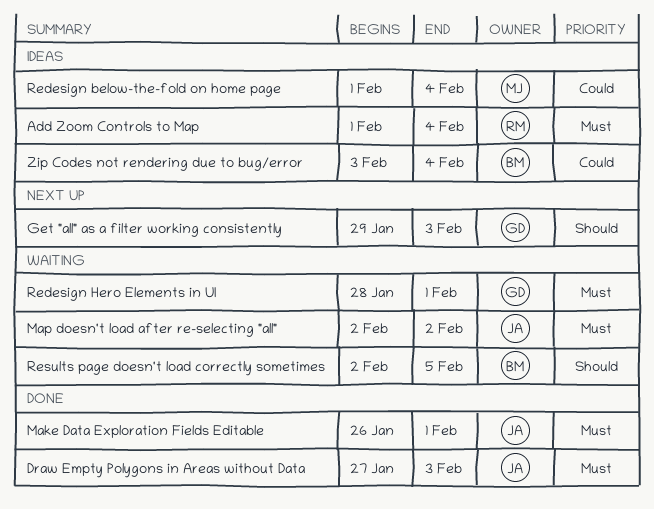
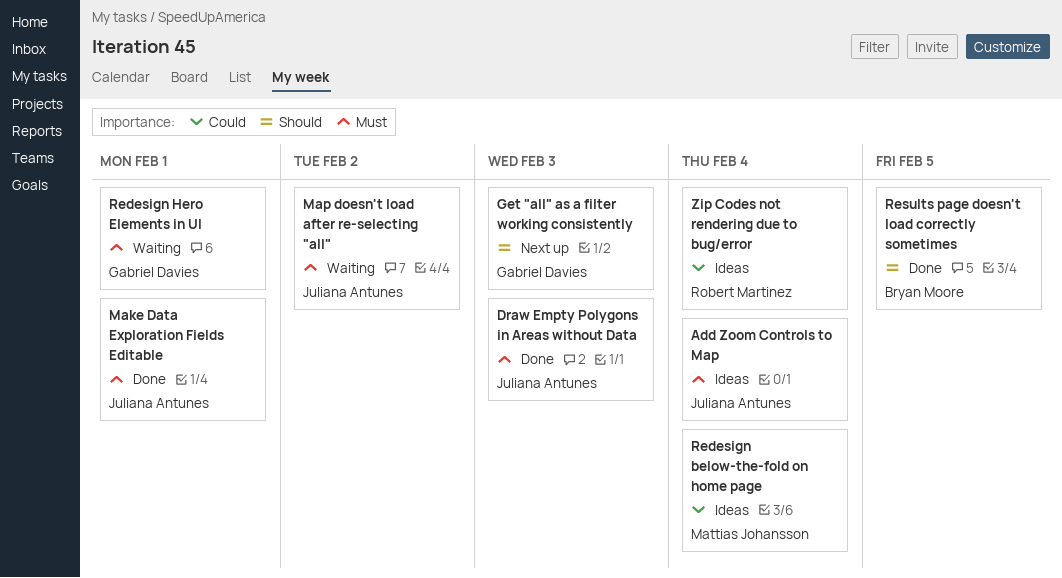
Add Zoom Controls to Map, owner: Robert Martinez -> Juliana Antunes
Results page doesn't load correctly sometimes, status: Waiting -> Done
Zip Codes not rendering due to bug/error, owner: Bryan Moore -> Robert Martinez

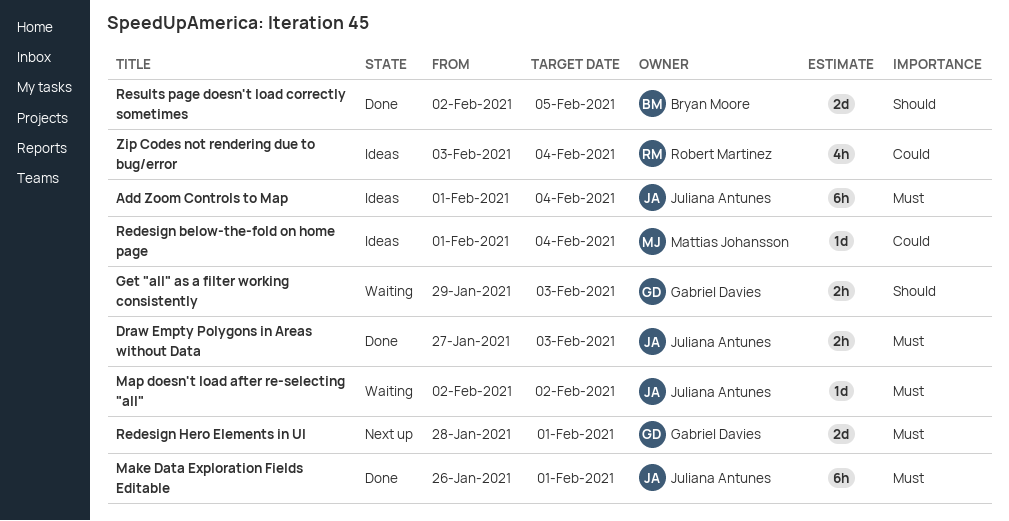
Get "all" as a filter working consistently, status: Next up -> Waiting
Redesign Hero Elements in UI, status: Waiting -> Next up

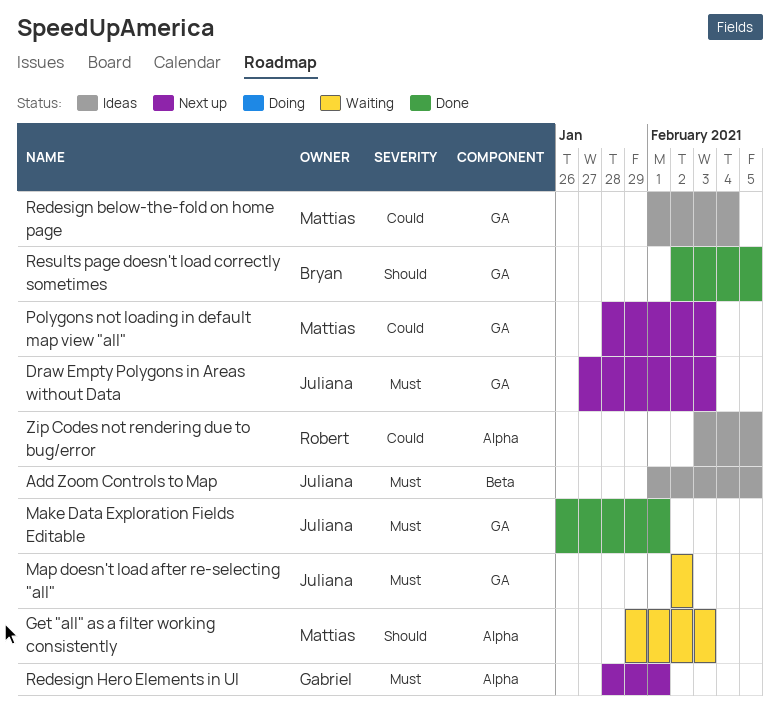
Add Zoom Controls to Map, due: Feb 4 -> Feb 5
Draw Empty Polygons in Areas without Data, status: Done -> Next up
Get "all" as a filter working consistently, owner: Gabriel Davies -> Mattias Johansson
Polygons not loading in default map view "all": none -> present
Zip Codes not rendering due to bug/error, due: Feb 4 -> Feb 5

